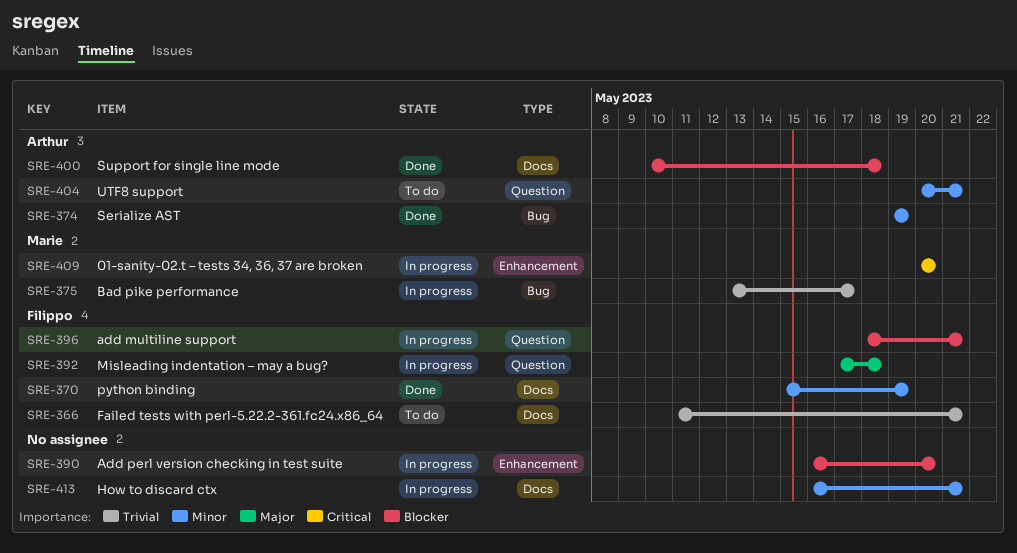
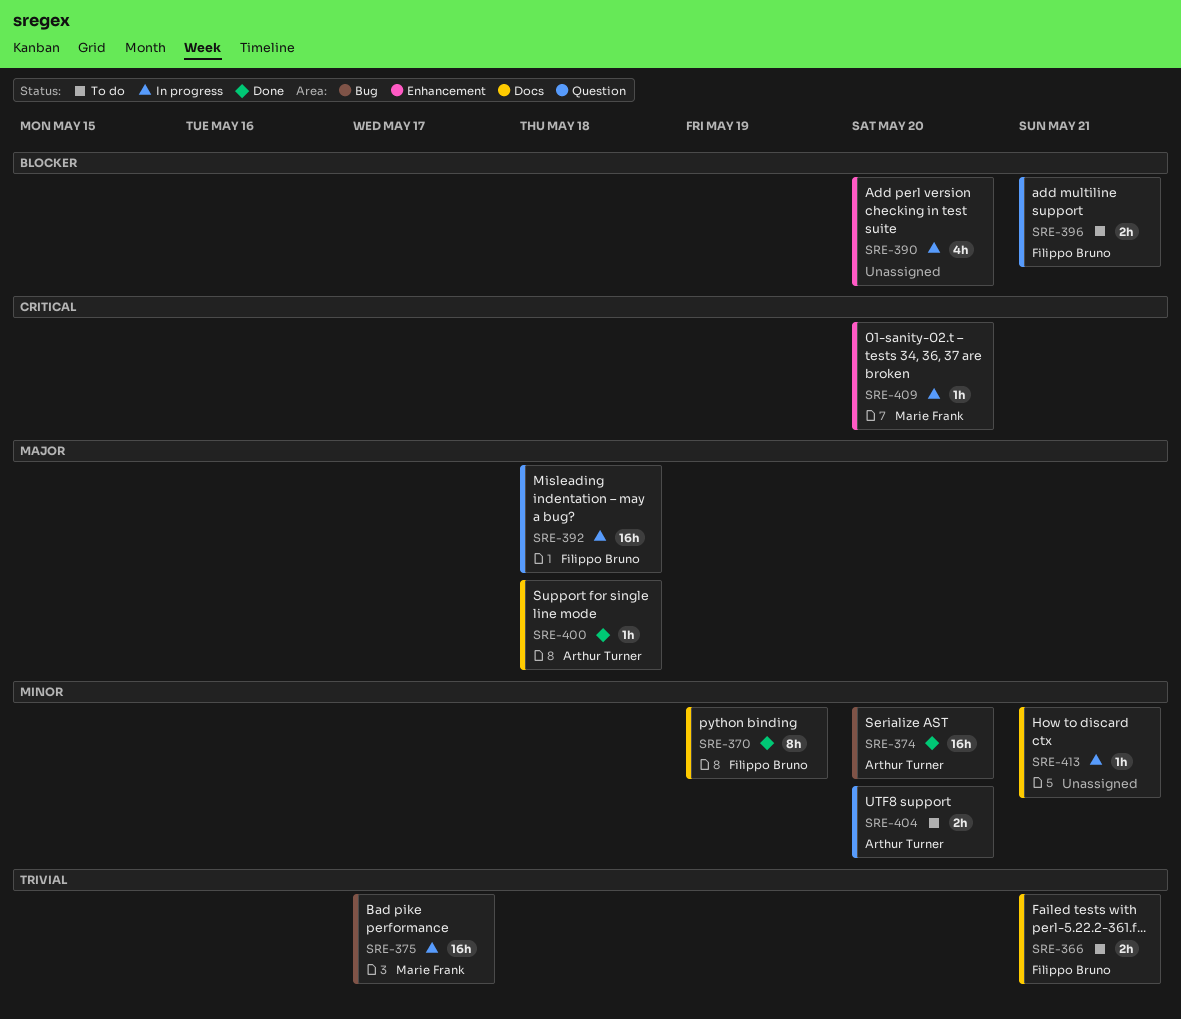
SRE-374, due: May 19 -> May 20
SRE-396, status: In progress -> To do
SRE-400, priority: Blocker -> Major
SRE-404, due: May 21 -> May 20

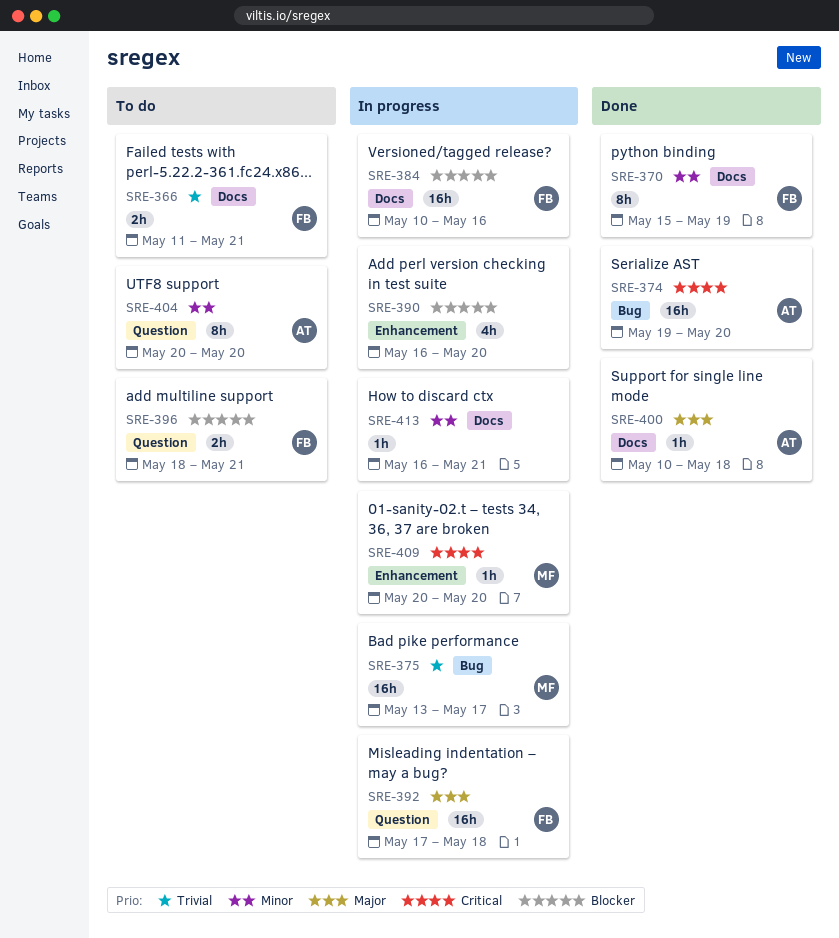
SRE-374, priority: Minor -> Critical
SRE-384: none -> present
SRE-404, estimate: 2h -> 8h

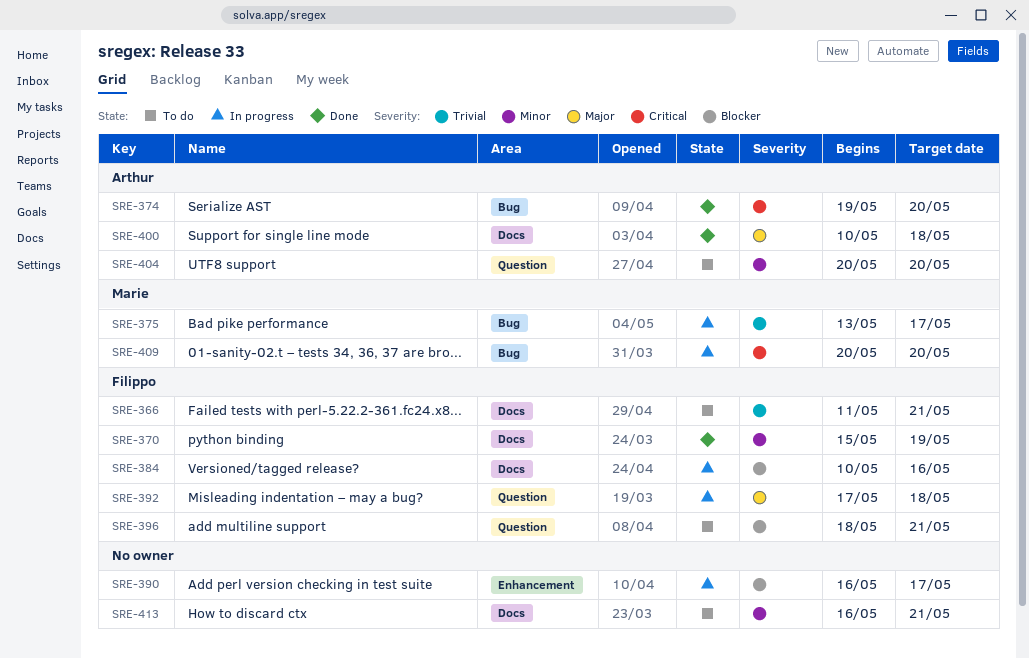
SRE-390, due: May 20 -> May 17
SRE-409, label: Enhancement -> Bug
SRE-413, status: In progress -> To do

